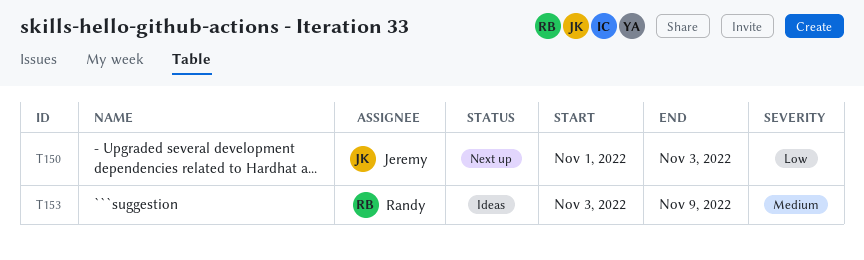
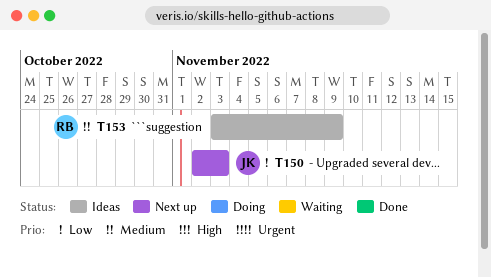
T150, start: Nov 1 -> Nov 2

